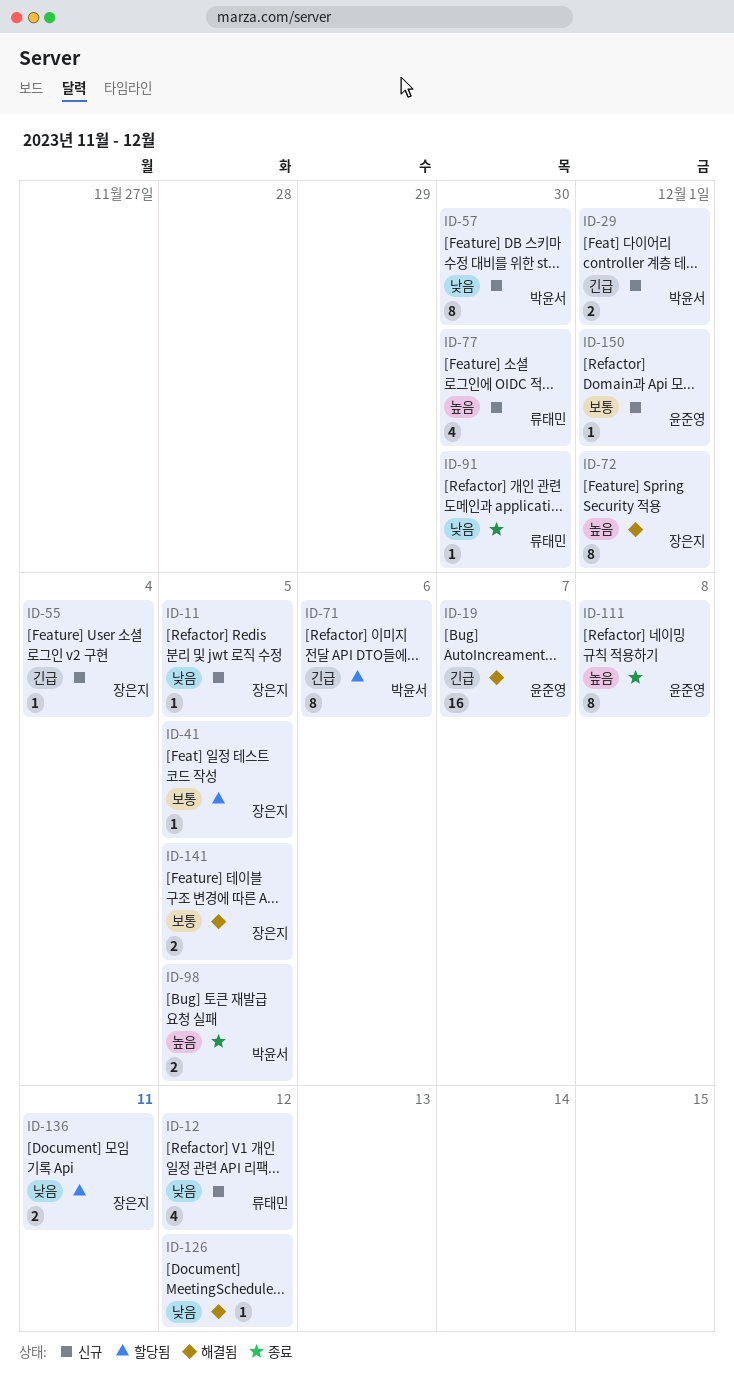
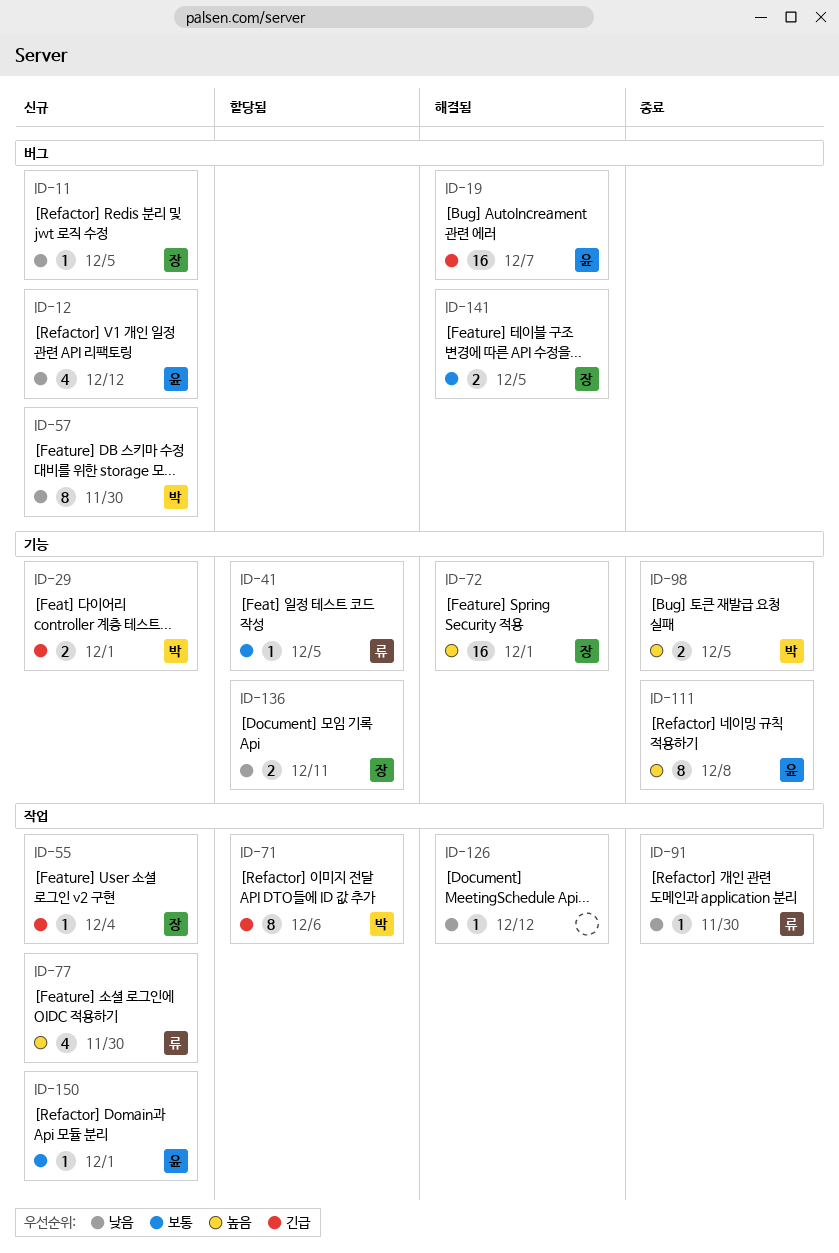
ID-12, owner: 류태민 -> 윤준영
ID-41, owner: 장은지 -> 류태민
ID-72, estimate: 8 -> 16

